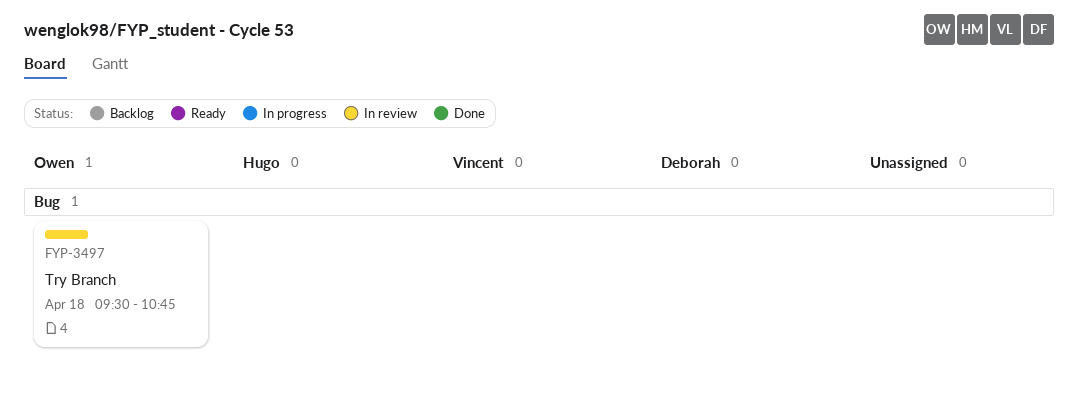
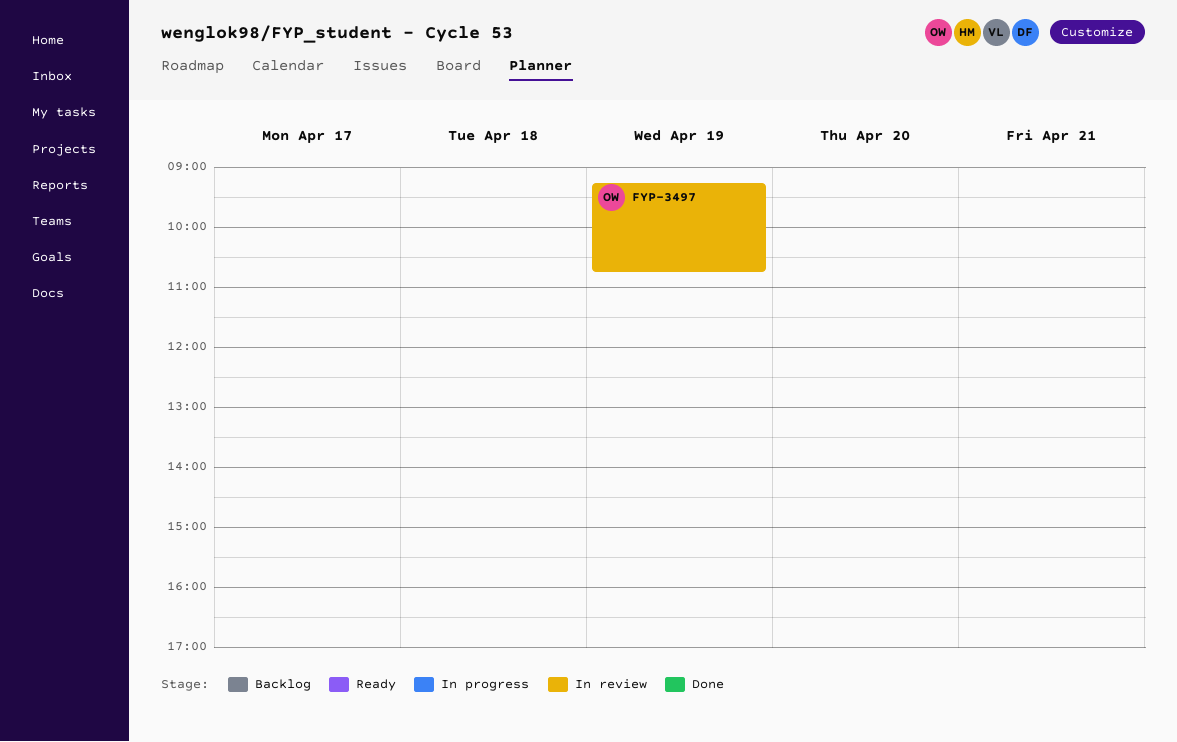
FYP-3497, day: Apr 18 -> Apr 19
FYP-3497, begins: 09:30 -> 09:15

